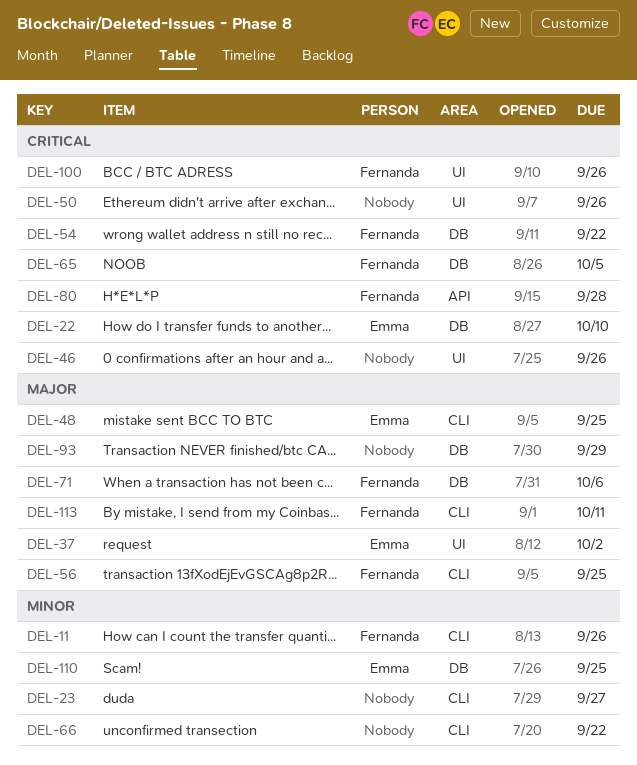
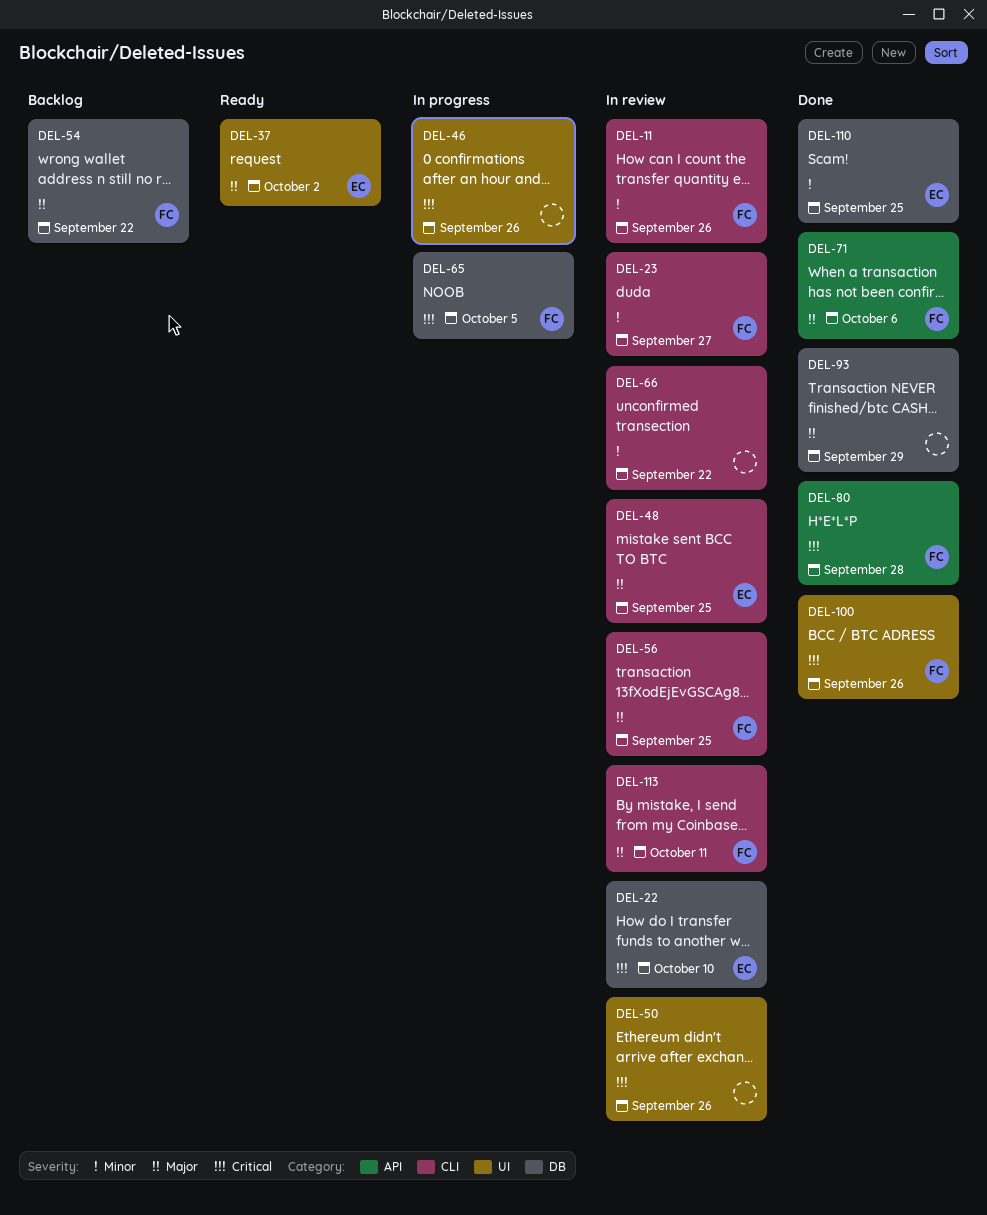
DEL-23, owner: none -> Fernanda
DEL-54, priority: Critical -> Major
DEL-71, label: DB -> API

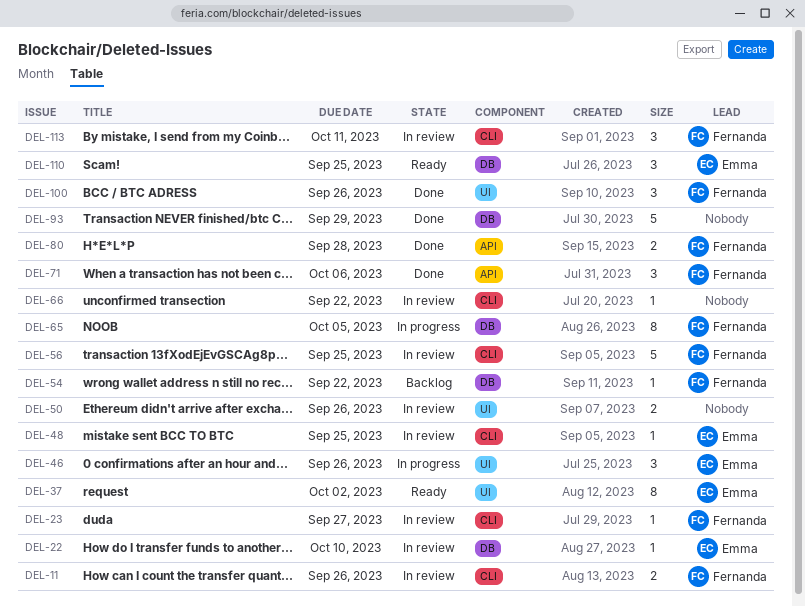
DEL-46, owner: none -> Emma
DEL-110, status: Done -> Ready

